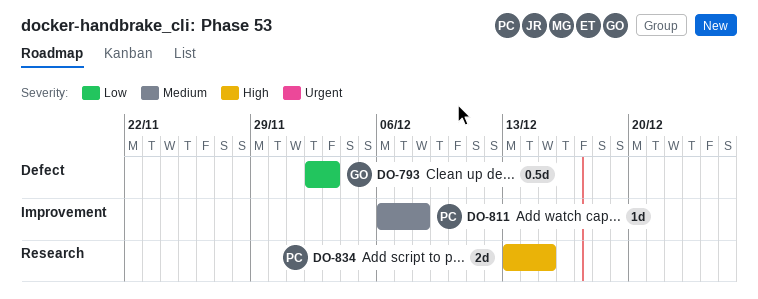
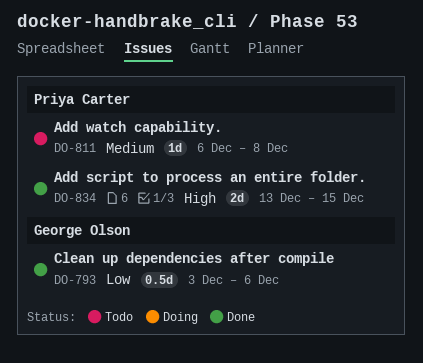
DO-793, start: Dec 2 -> Dec 3
DO-793, due: Dec 3 -> Dec 6

